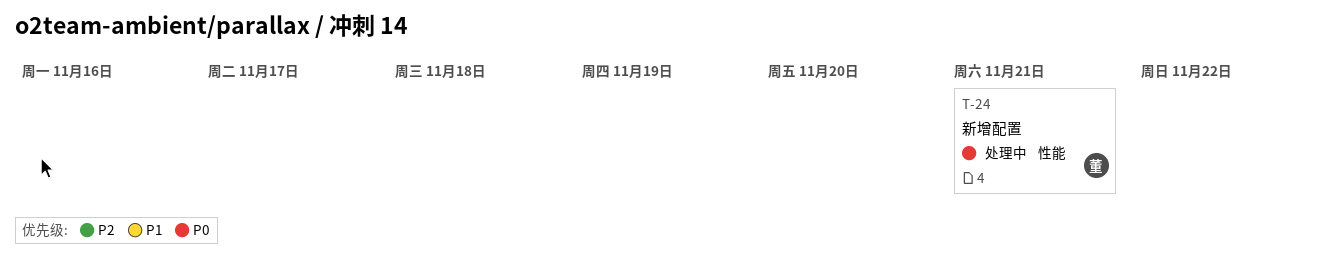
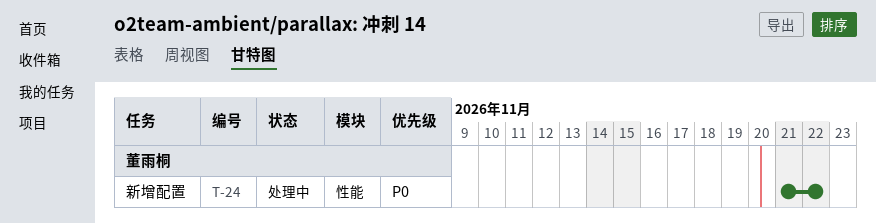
T-24, due: Nov 21 -> Nov 22

